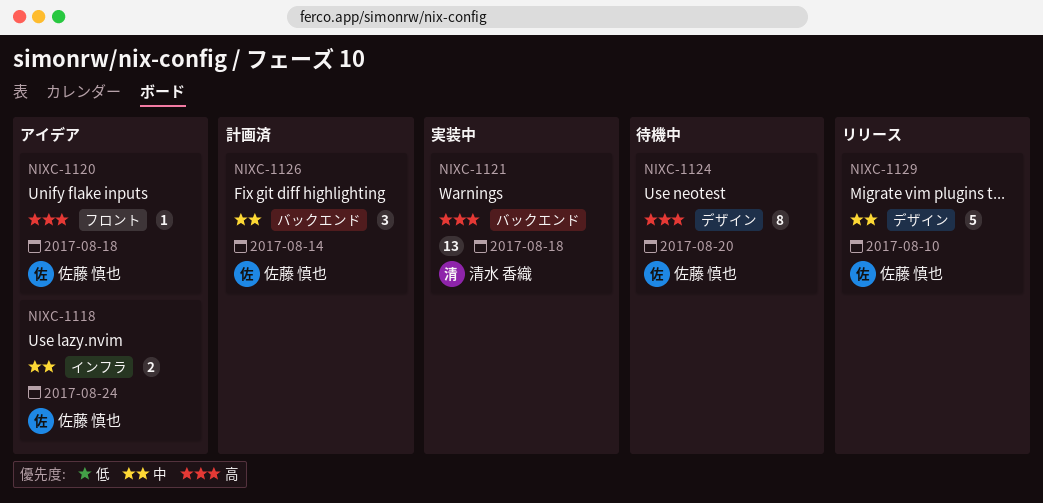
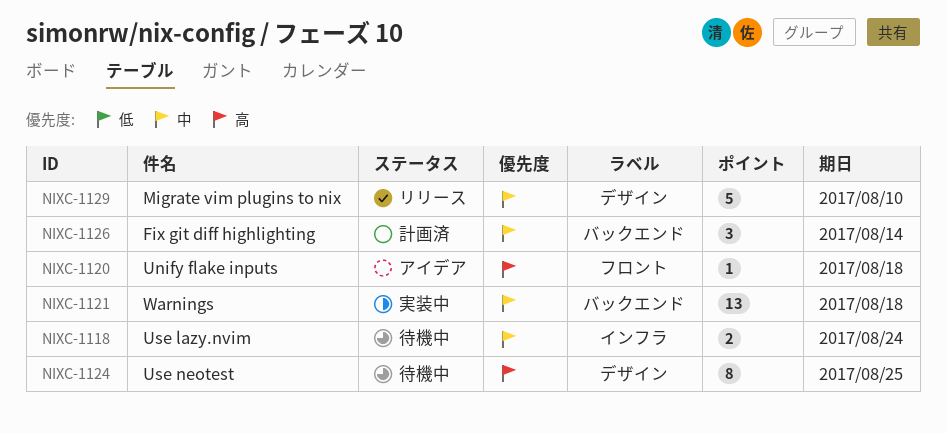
NIXC-1118, status: アイデア -> 待機中
NIXC-1121, priority: 高 -> 中
NIXC-1124, due: Aug 20 -> Aug 25

